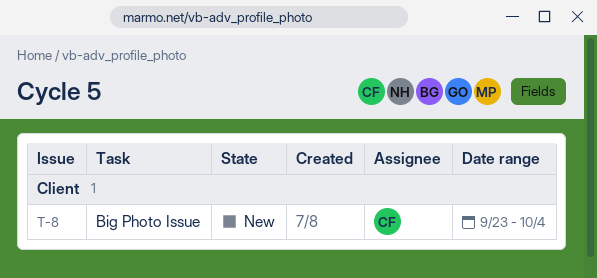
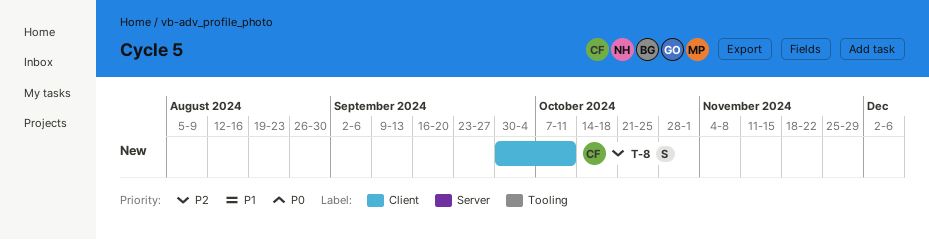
T-8, start: Sep 23 -> Sep 30
T-8, due: Oct 4 -> Oct 11

